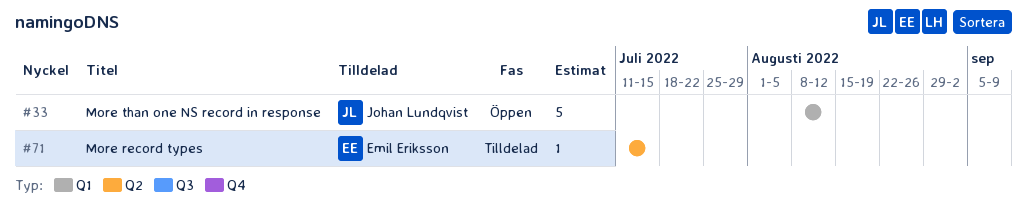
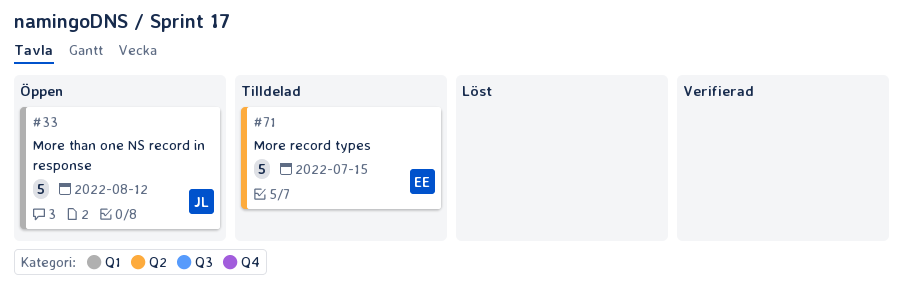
#71, estimate: 1 -> 5

